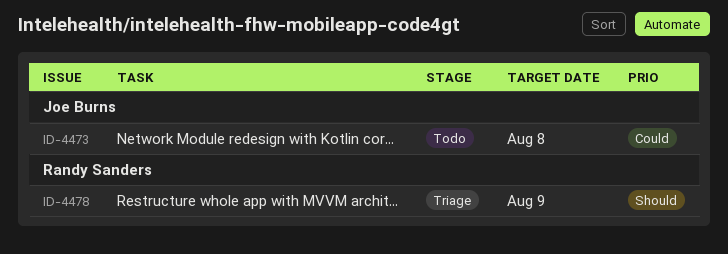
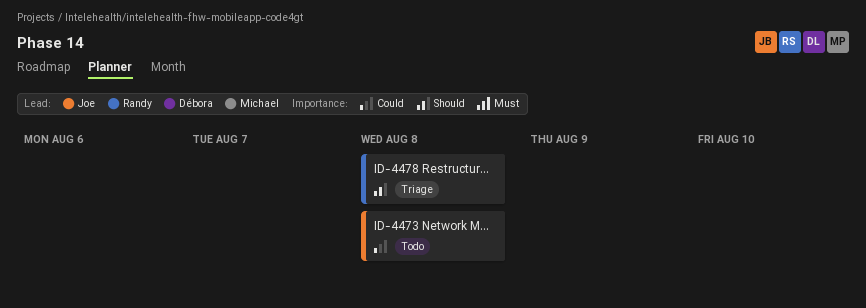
ID-4478, due: Aug 9 -> Aug 8

